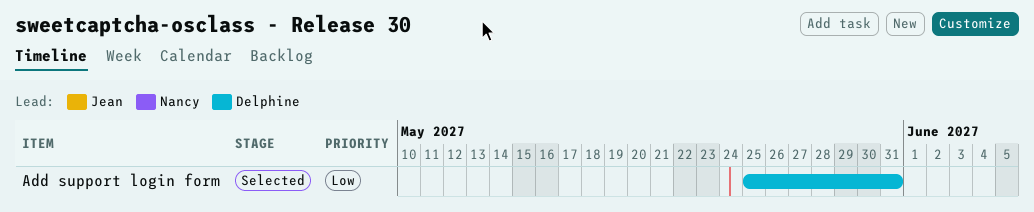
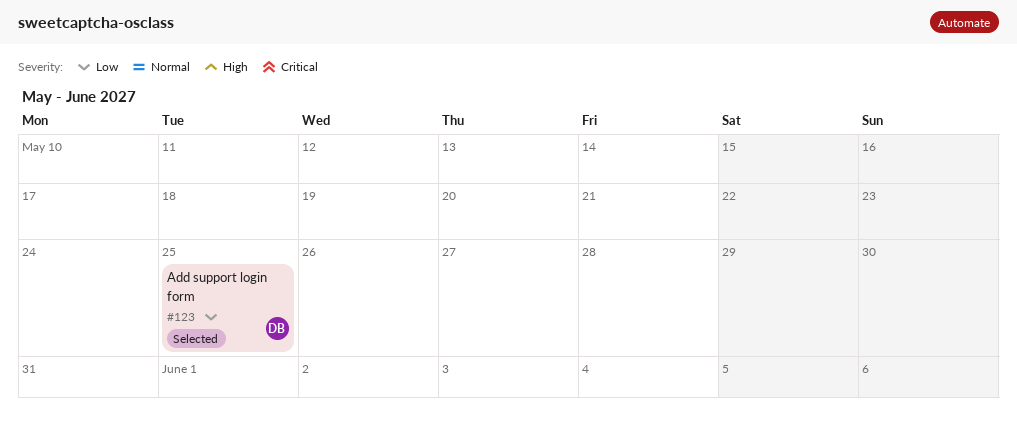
Add support login form, due: May 31 -> May 25

